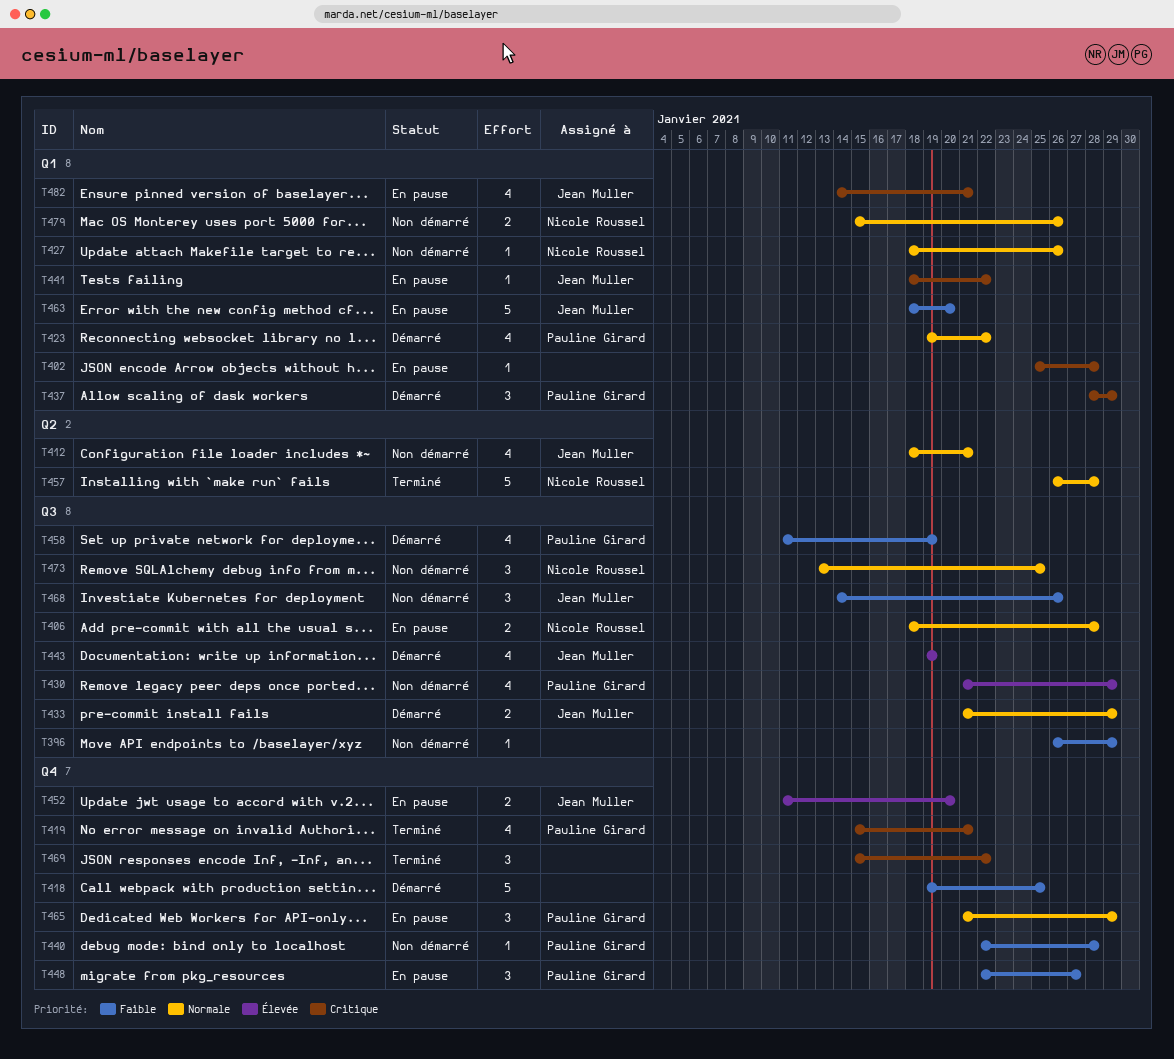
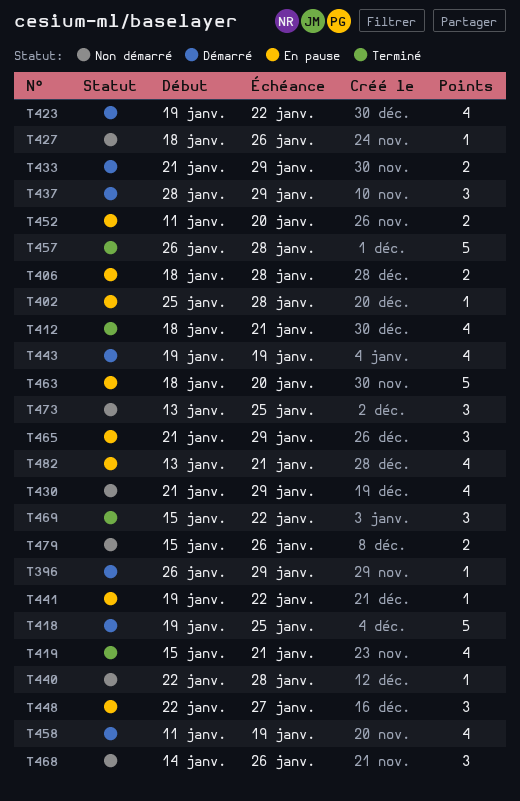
T396, status: Non démarré -> Démarré
T412, status: Non démarré -> Terminé
T441, start: Jan 18 -> Jan 19
T482, start: Jan 14 -> Jan 13

